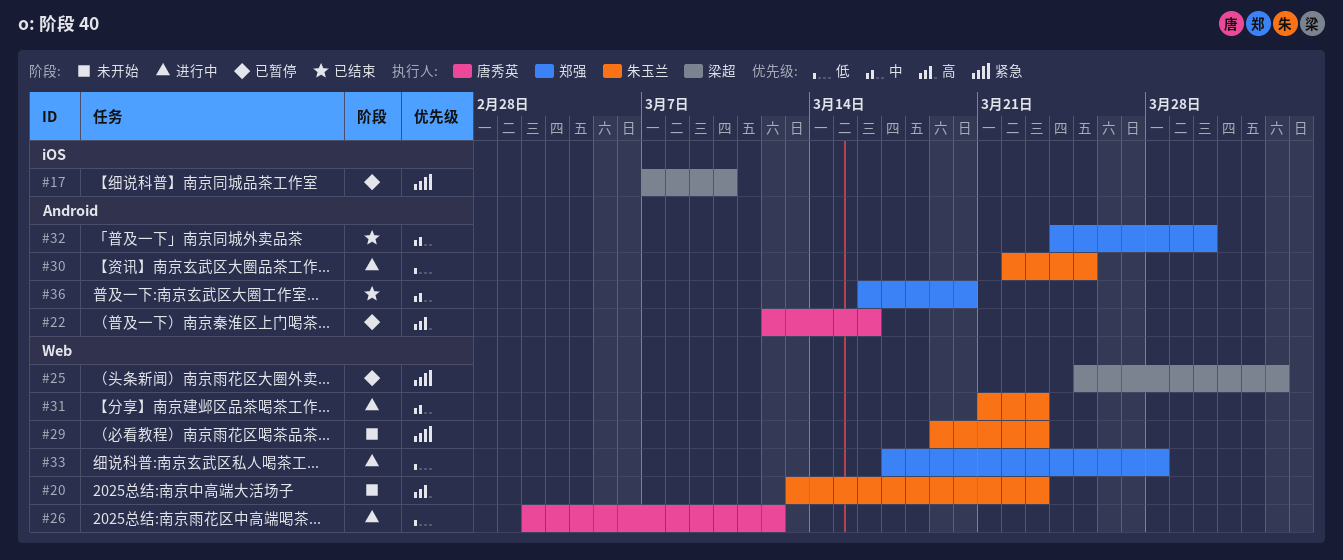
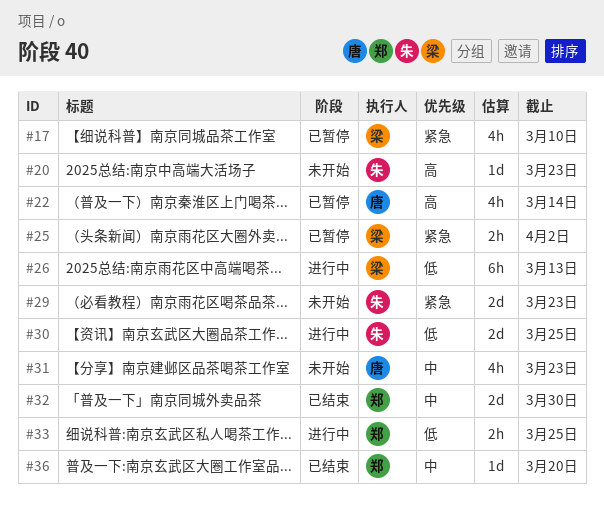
#22, due: Mar 16 -> Mar 14
#26, owner: 唐秀英 -> 梁超
#26, due: Mar 12 -> Mar 13
#31, status: 进行中 -> 未开始
#31, owner: 朱玉兰 -> 唐秀英
#33, due: Mar 28 -> Mar 25

